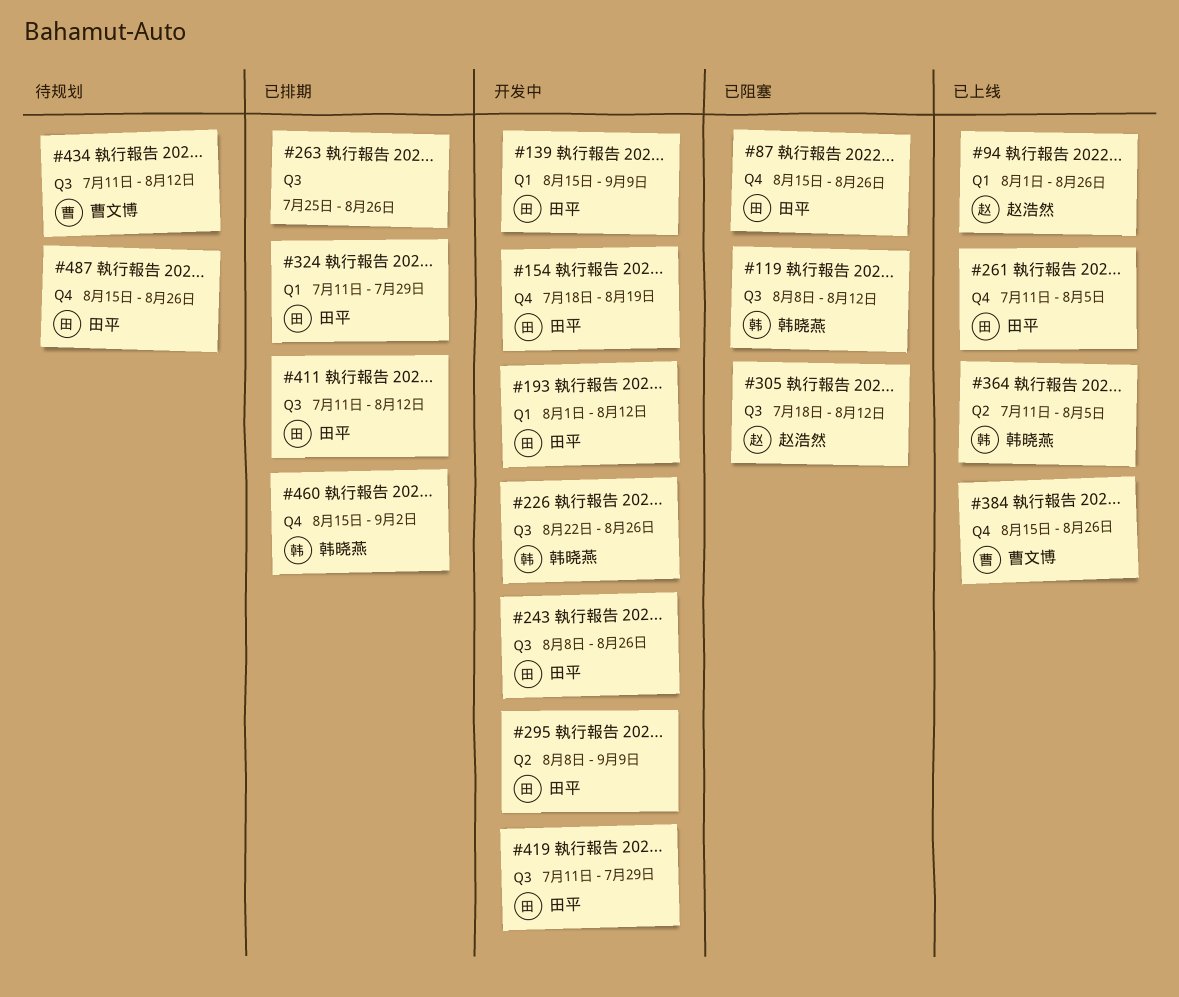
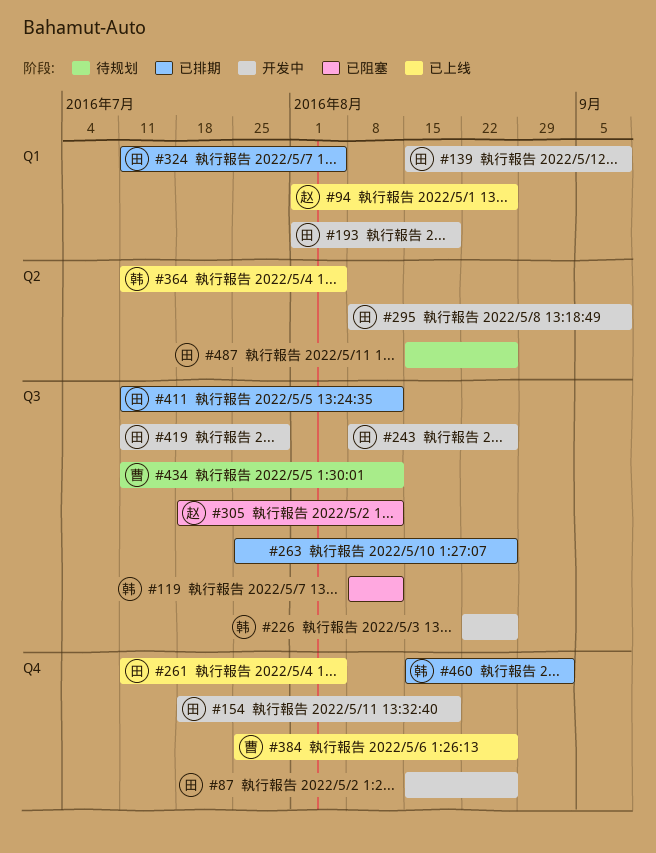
#87, status: 已阻塞 -> 开发中
#193, due: Aug 12 -> Aug 19
#324, due: Jul 29 -> Aug 5
#384, start: Aug 15 -> Jul 25
#487, label: Q4 -> Q2

